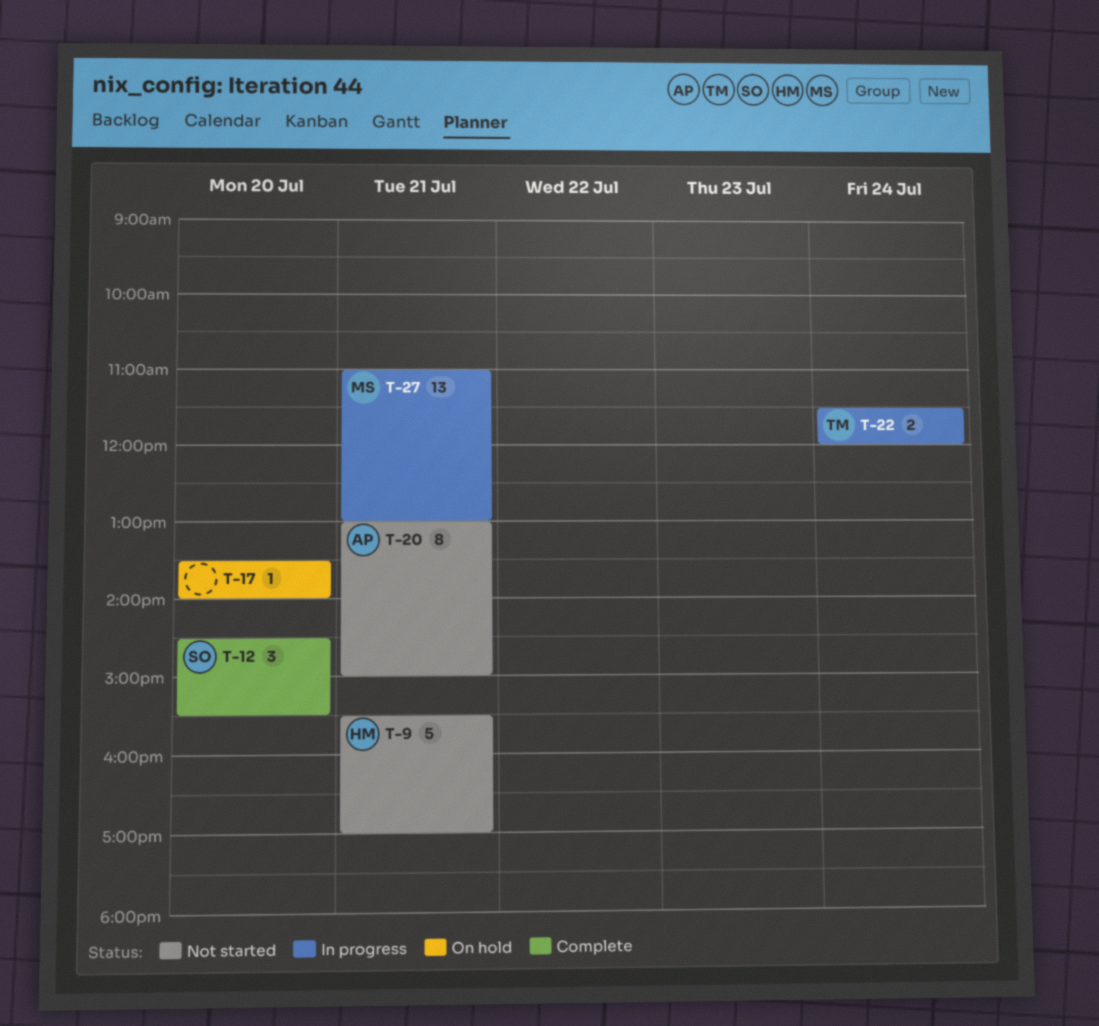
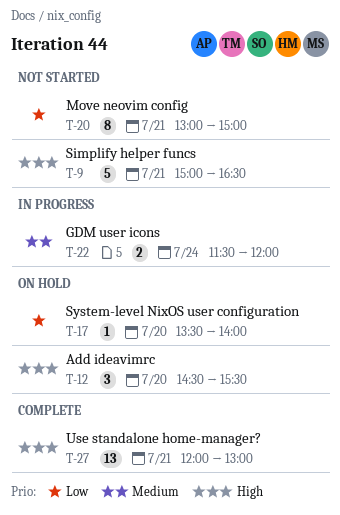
T-9, begins: 15:30 -> 15:00
T-9, ends: 17:00 -> 16:30
T-12, status: Complete -> On hold
T-27, status: In progress -> Complete
T-27, begins: 11:00 -> 12:00

